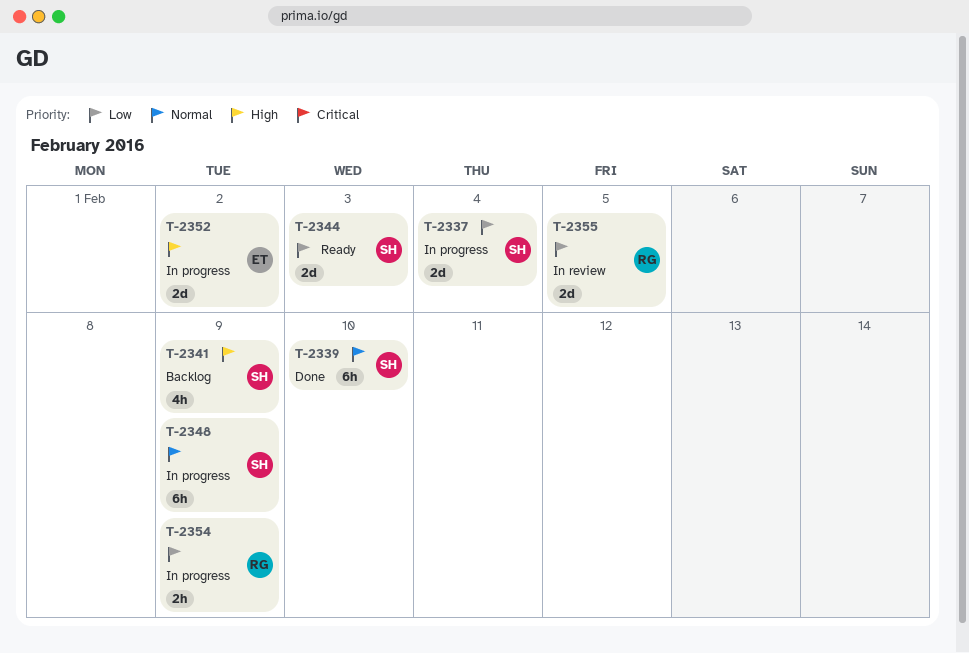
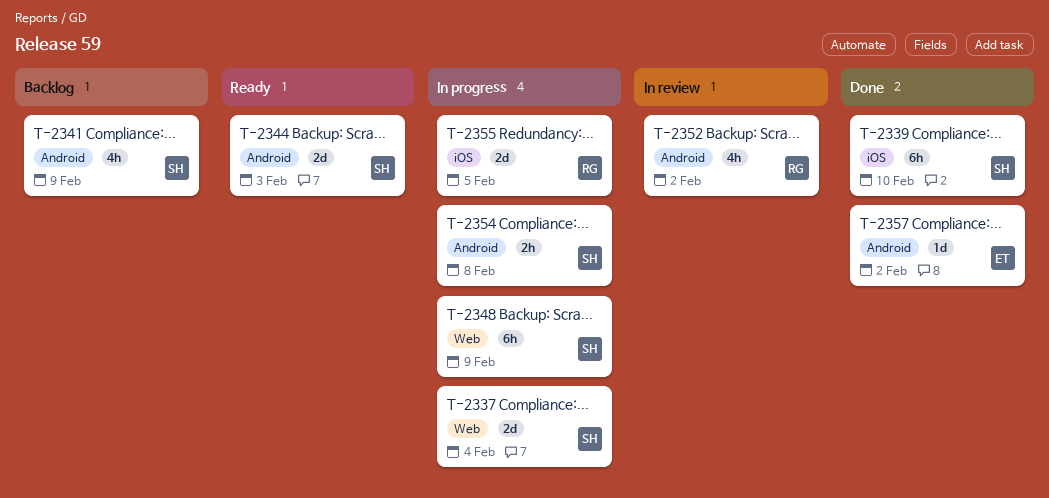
T-2352, status: In progress -> In review
T-2352, owner: ET -> RG
T-2352, estimate: 2d -> 4h
T-2354, owner: RG -> SH
T-2354, due: Feb 9 -> Feb 8
T-2355, status: In review -> In progress
T-2357: none -> present

